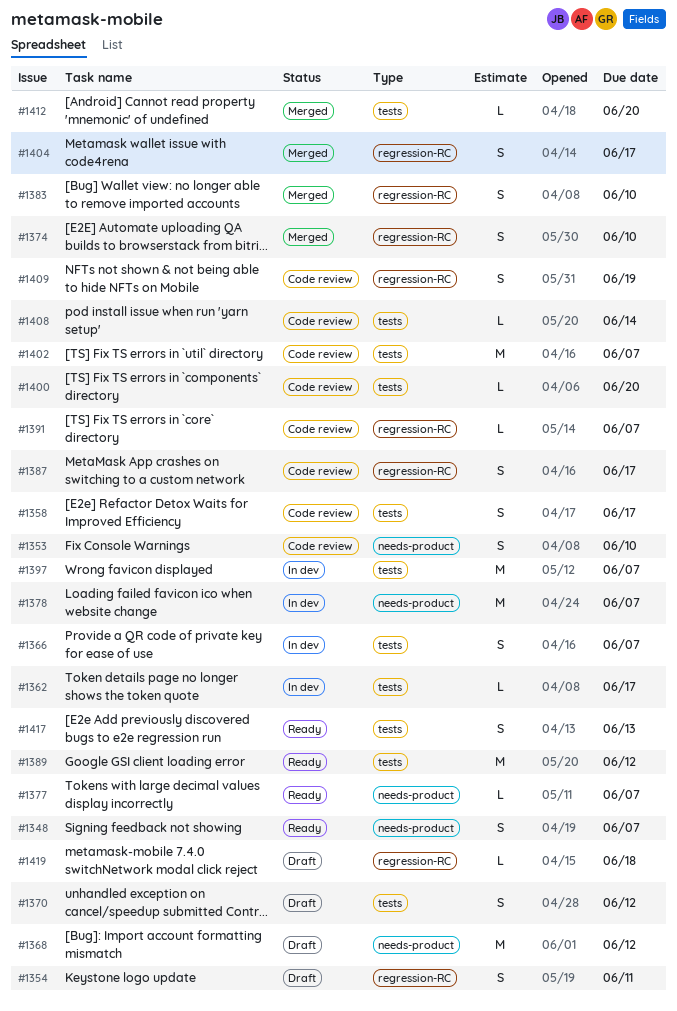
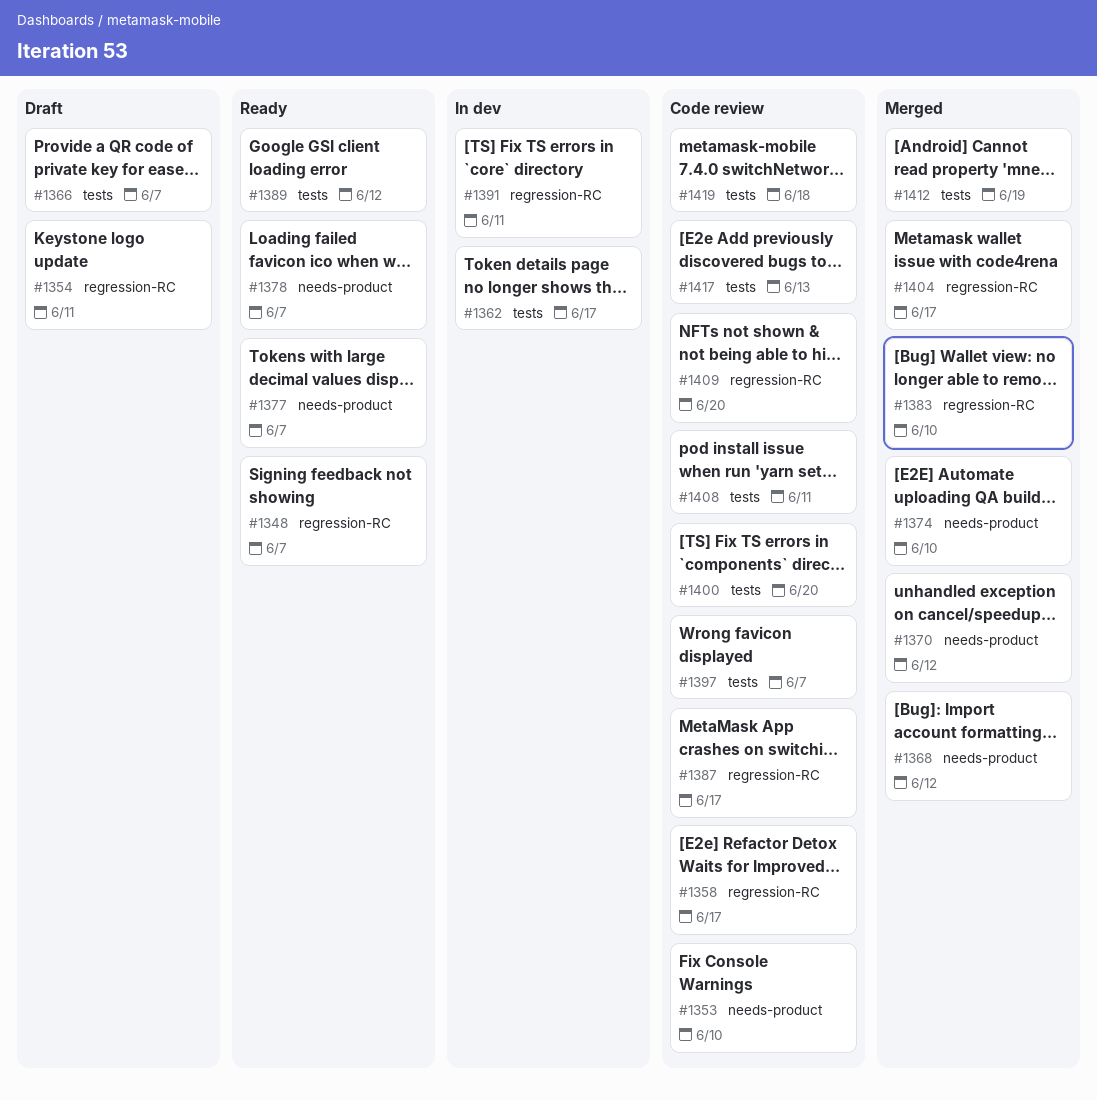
#1348, label: needs-product -> regression-RC
#1358, label: tests -> regression-RC
#1366, status: In dev -> Draft
#1368, status: Draft -> Merged
#1370, status: Draft -> Merged
#1370, label: tests -> needs-product
#1374, label: regression-RC -> needs-product
#1378, status: In dev -> Ready
#1391, status: Code review -> In dev
#1391, due: Jun 7 -> Jun 11
#1397, status: In dev -> Code review
#1402: present -> none
#1408, due: Jun 14 -> Jun 11
#1409, due: Jun 19 -> Jun 20
#1412, due: Jun 20 -> Jun 19
#1417, status: Ready -> Code review
#1419, status: Draft -> Code review
#1419, label: regression-RC -> tests

